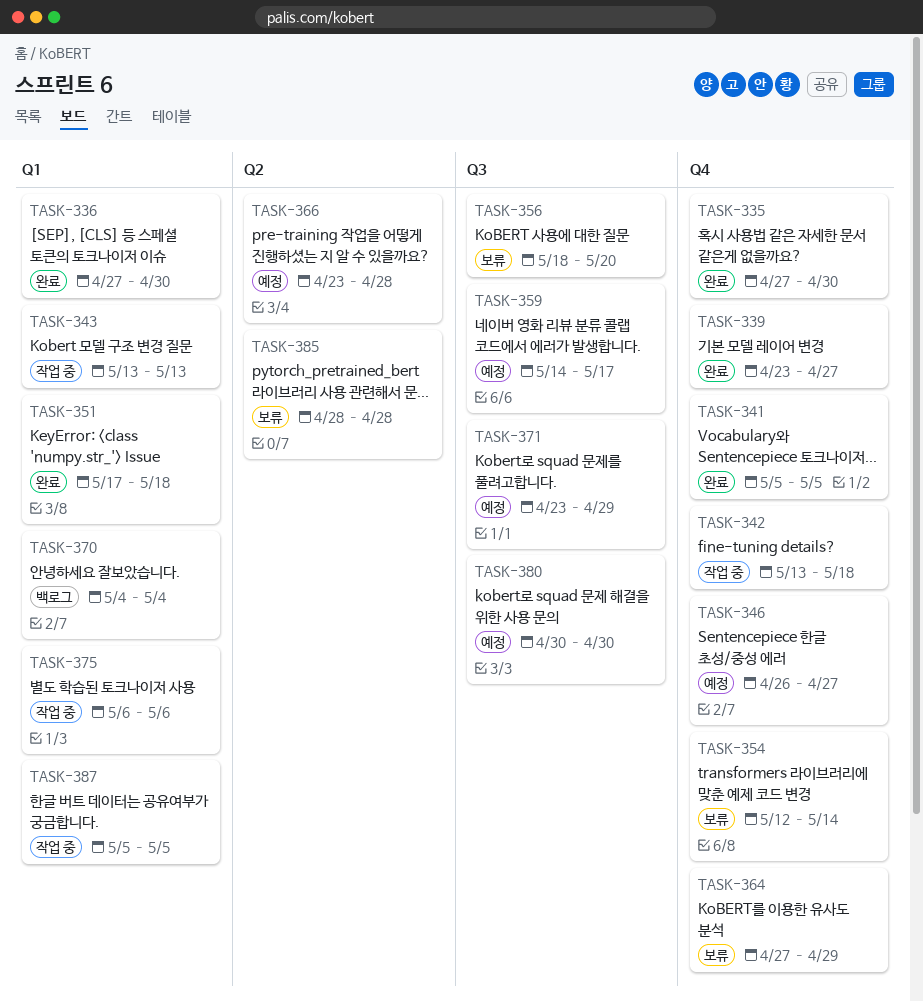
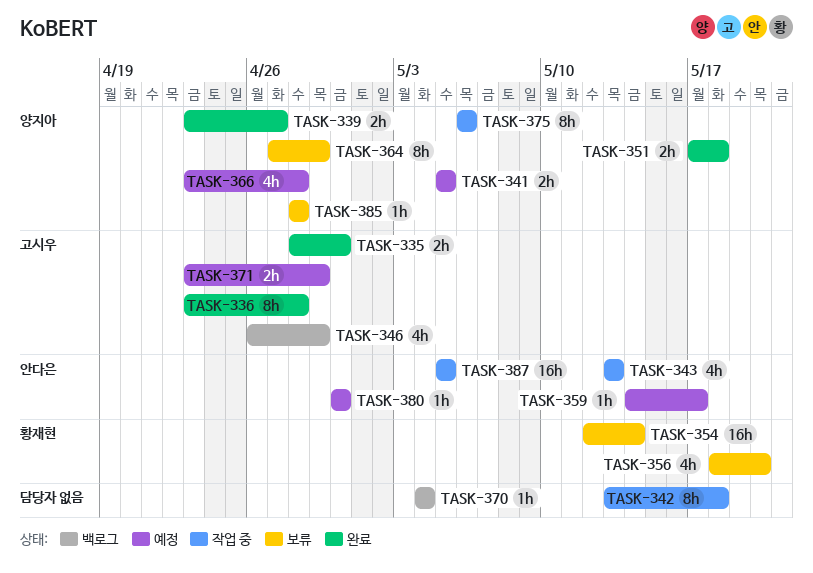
TASK-335, start: Apr 27 -> Apr 28
TASK-336, start: Apr 27 -> Apr 23
TASK-336, due: Apr 30 -> Apr 28
TASK-341, status: 완료 -> 예정
TASK-346, status: 예정 -> 백로그
TASK-346, due: Apr 27 -> Apr 29

